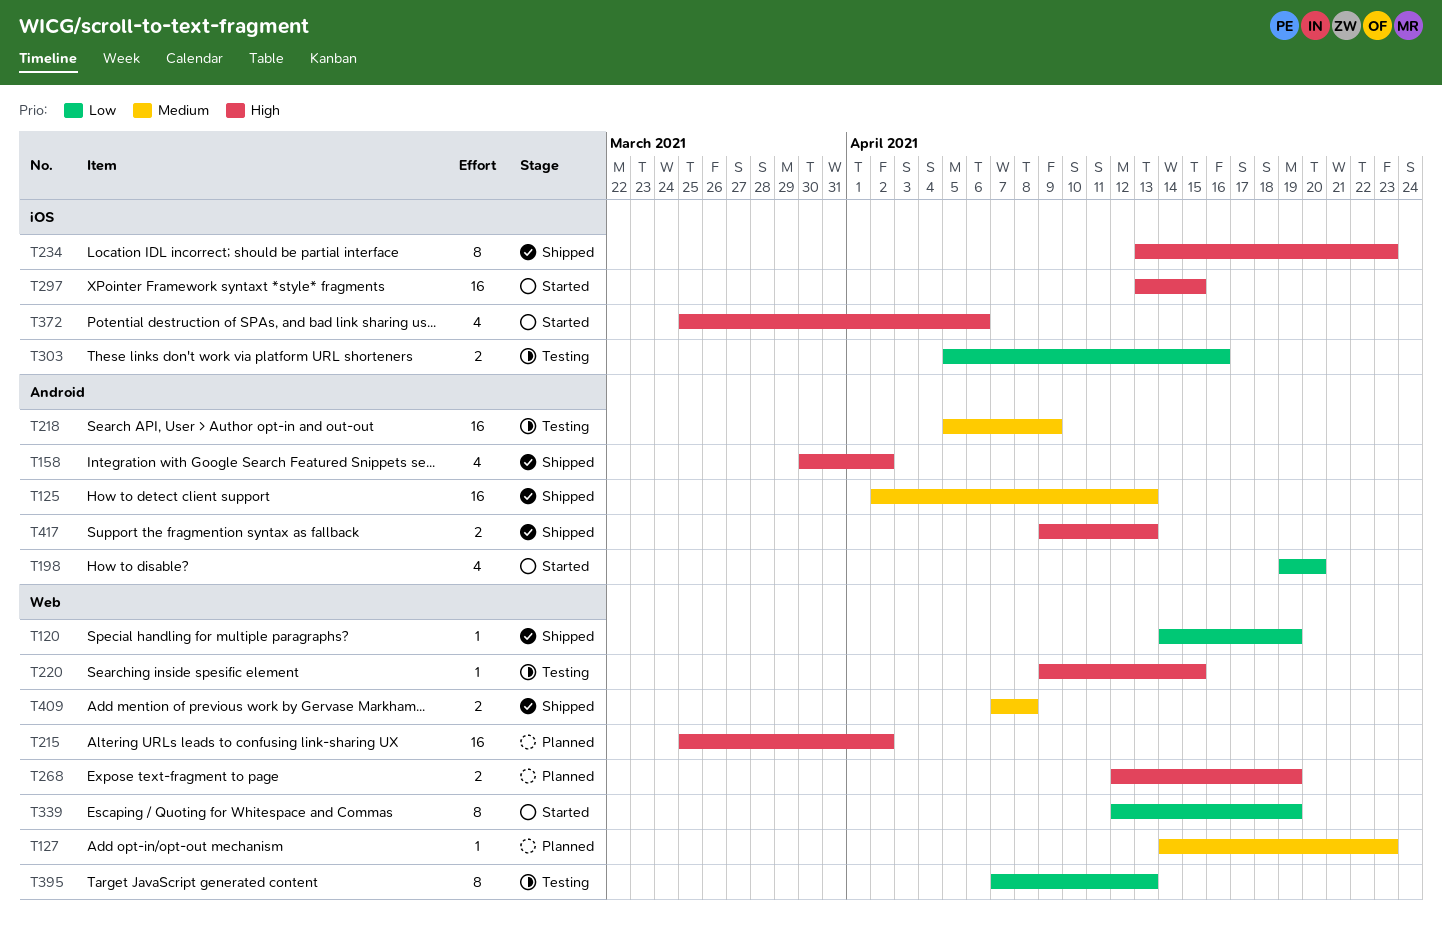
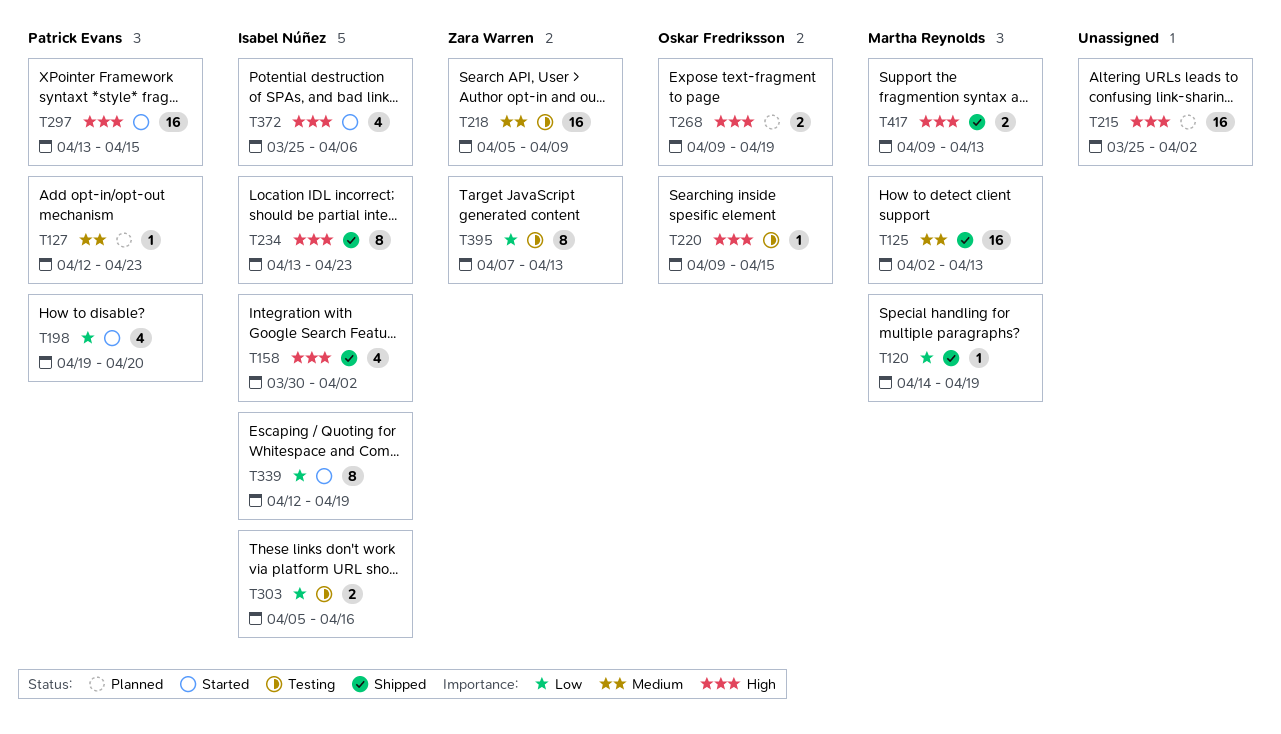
T127, start: Apr 14 -> Apr 12
T268, start: Apr 12 -> Apr 9
T409: present -> none

